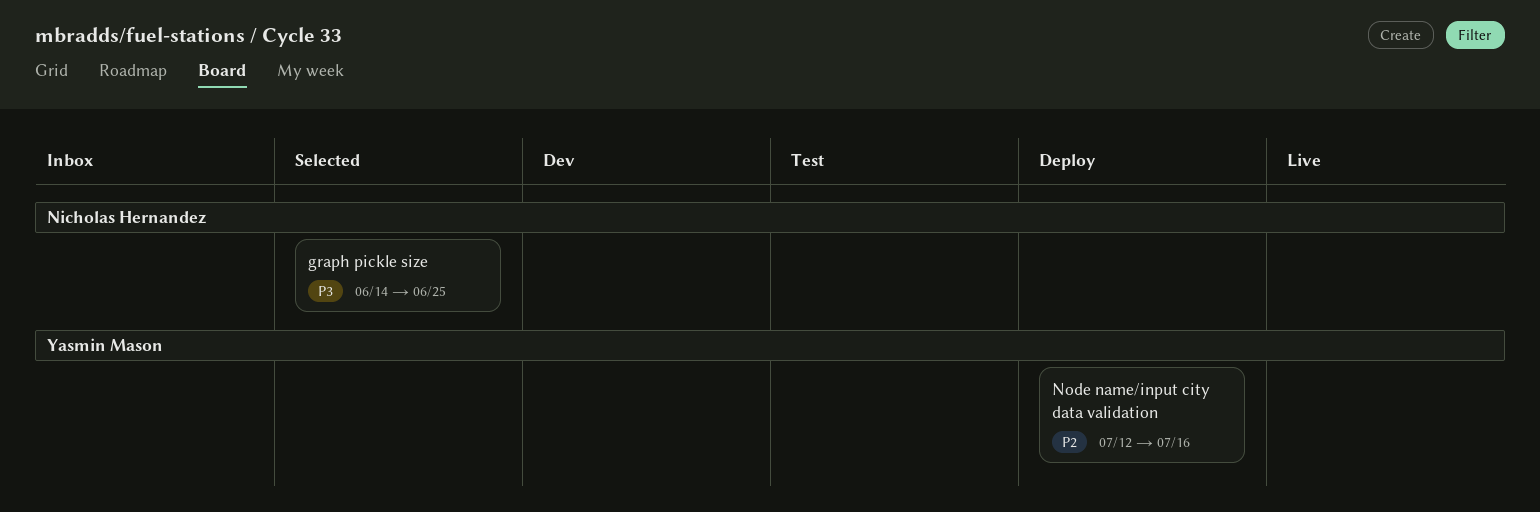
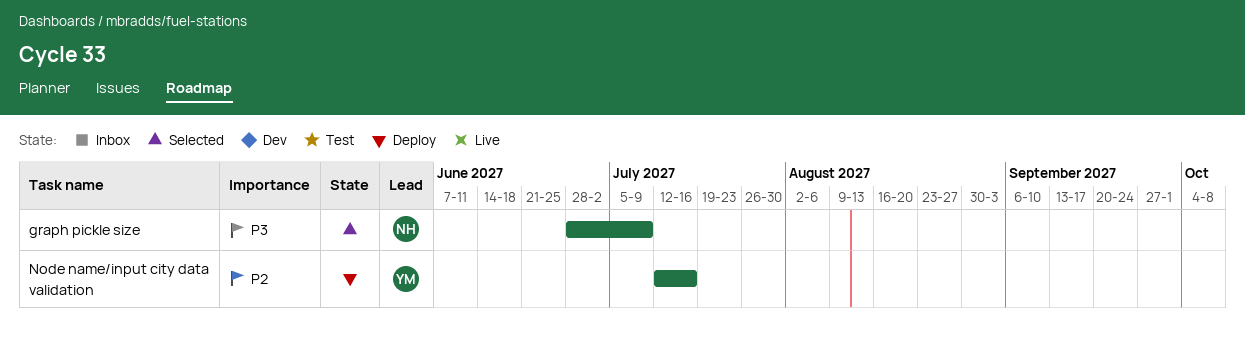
graph pickle size, start: Jun 14 -> Jun 28
graph pickle size, due: Jun 25 -> Jul 9

